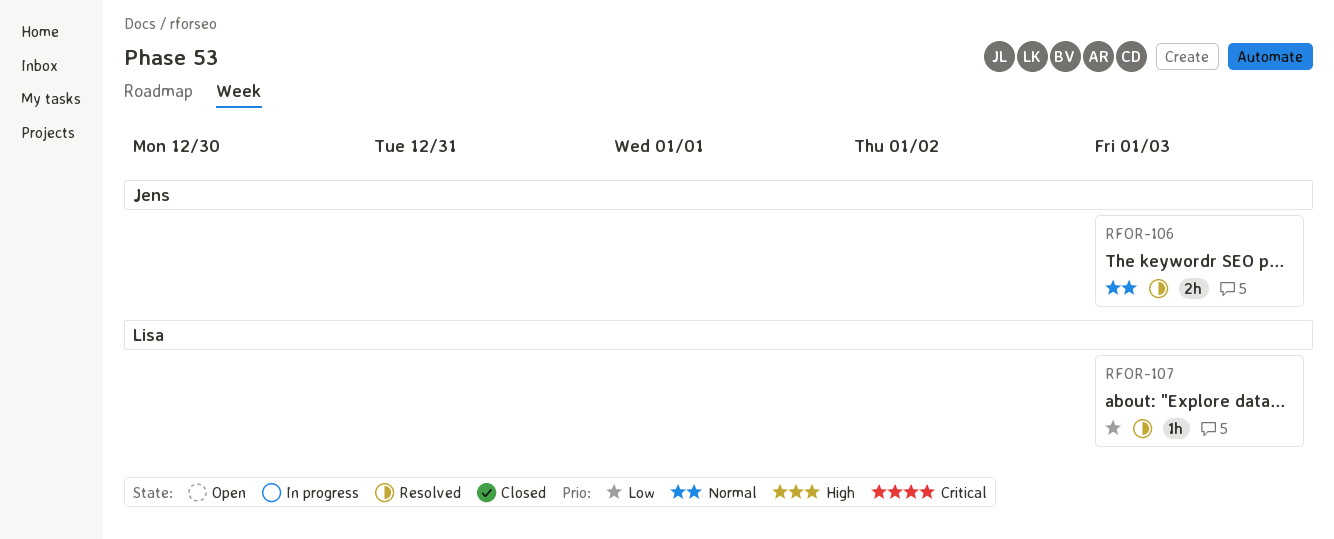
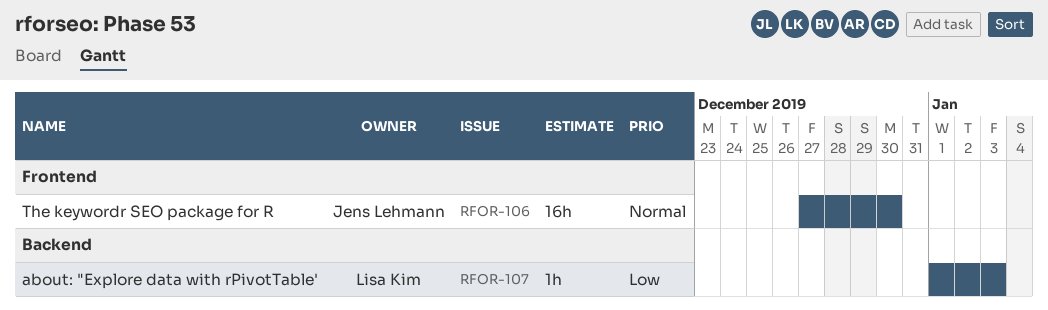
RFOR-106, estimate: 2h -> 16h
RFOR-106, due: Jan 3 -> Dec 30

